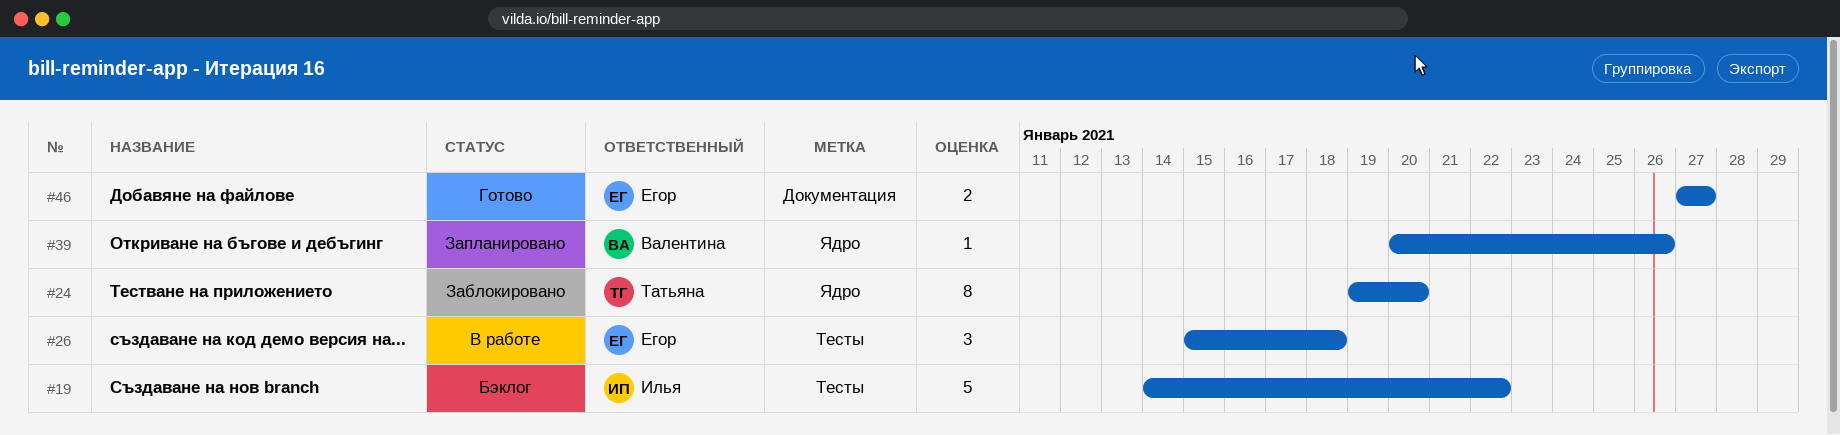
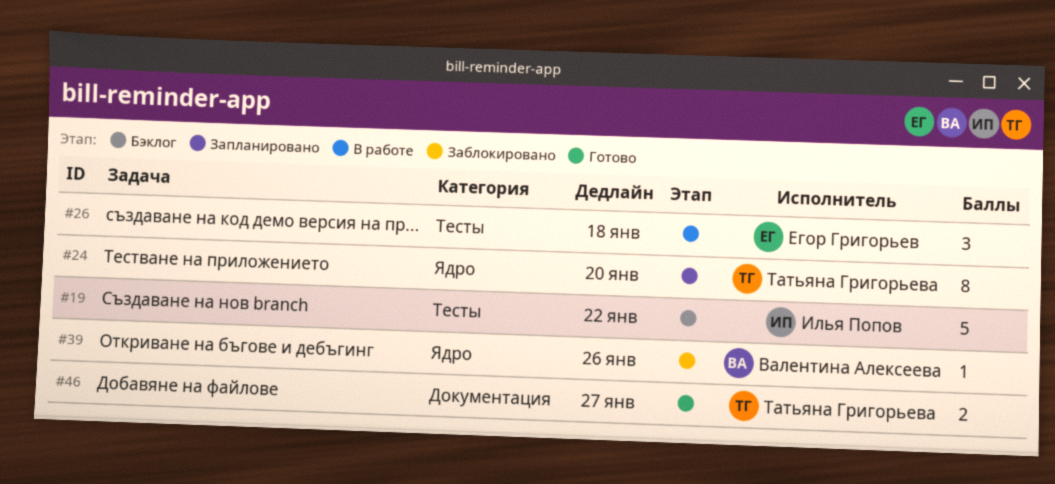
#24, status: Заблокировано -> Запланировано
#39, status: Запланировано -> Заблокировано
#46, owner: Егор Григорьев -> Татьяна Григорьева

